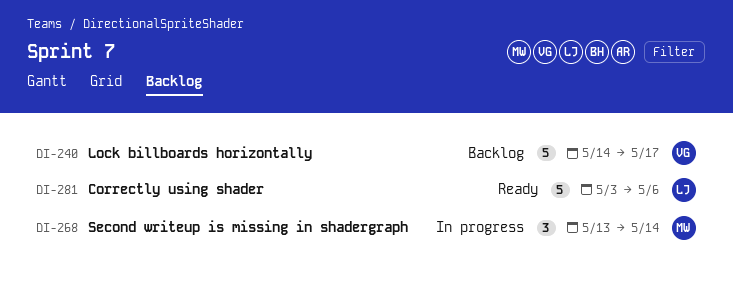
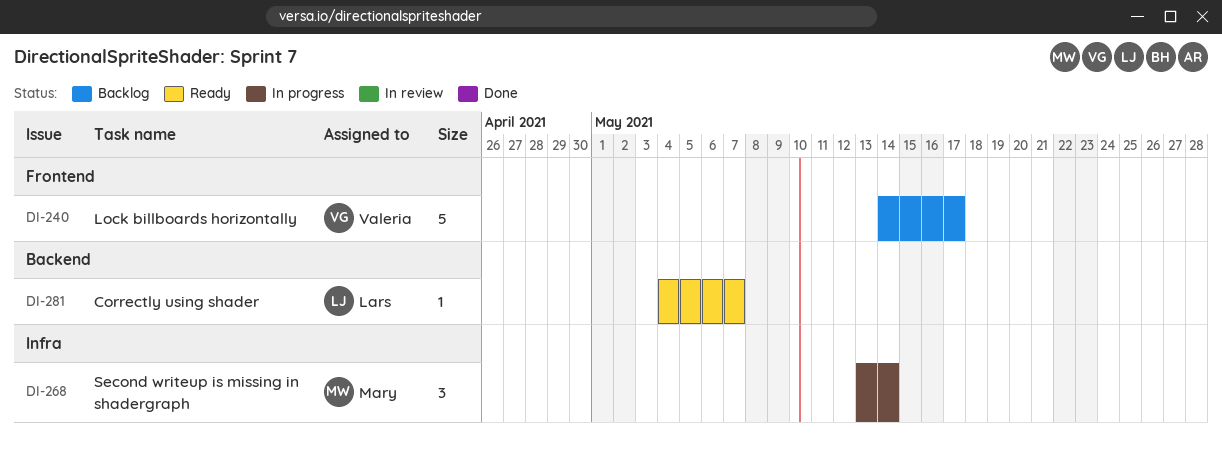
DI-281, estimate: 5 -> 1
DI-281, start: May 3 -> May 4
DI-281, due: May 6 -> May 7

